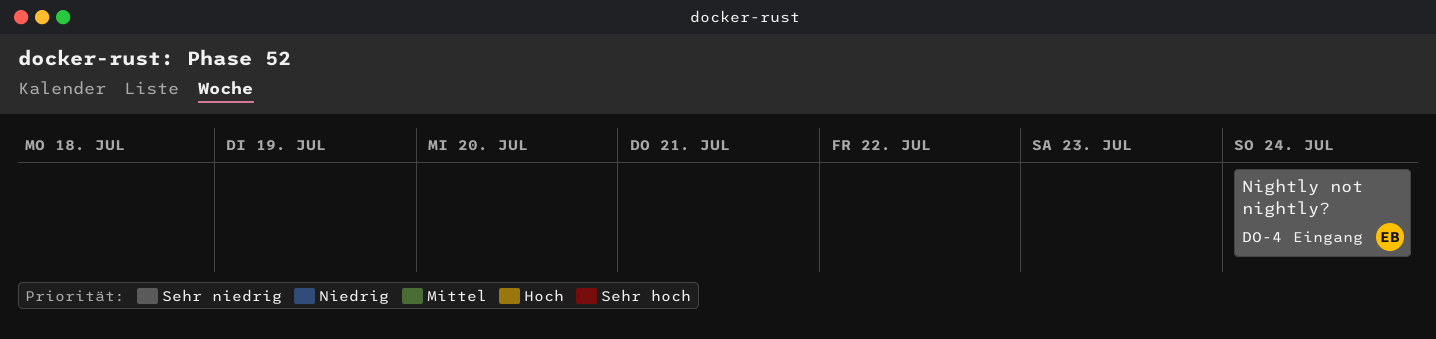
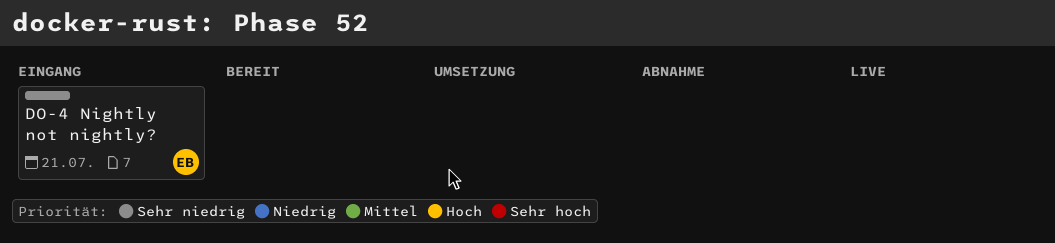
DO-4, due: Jul 24 -> Jul 21

